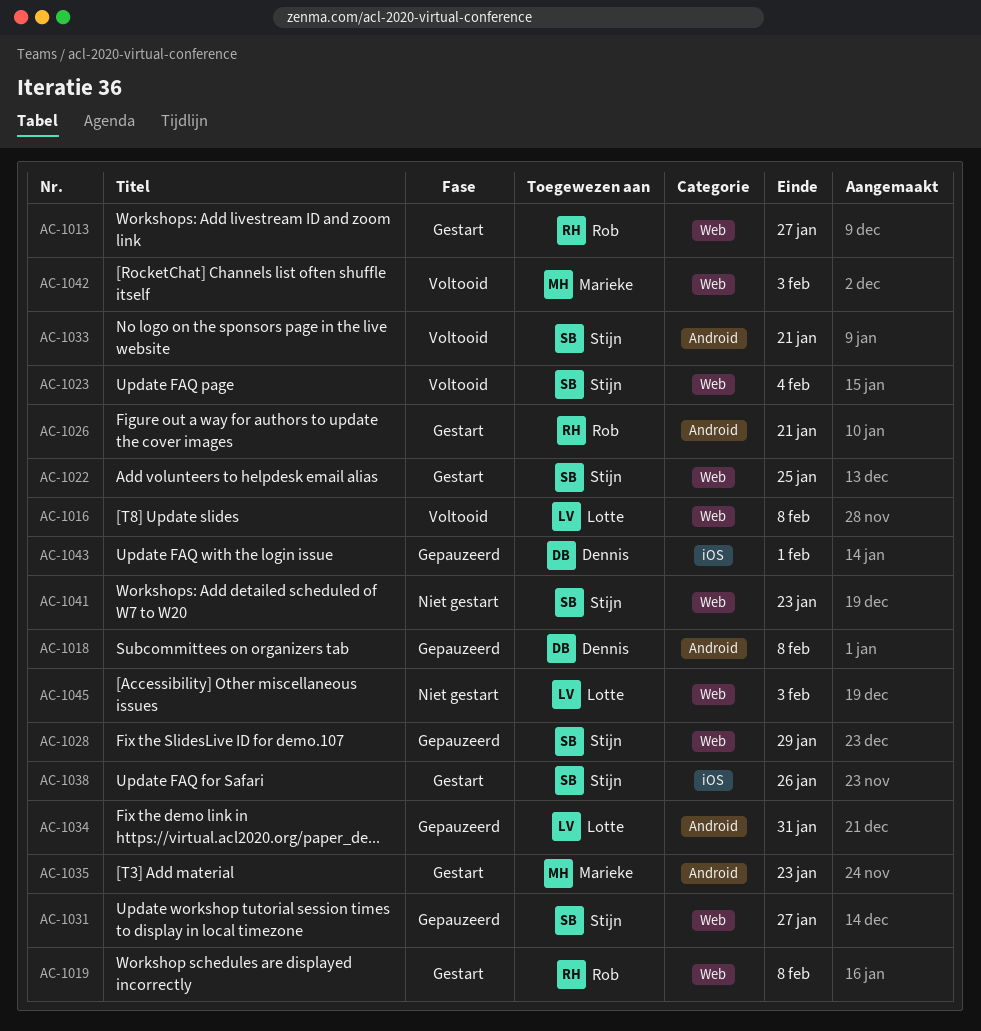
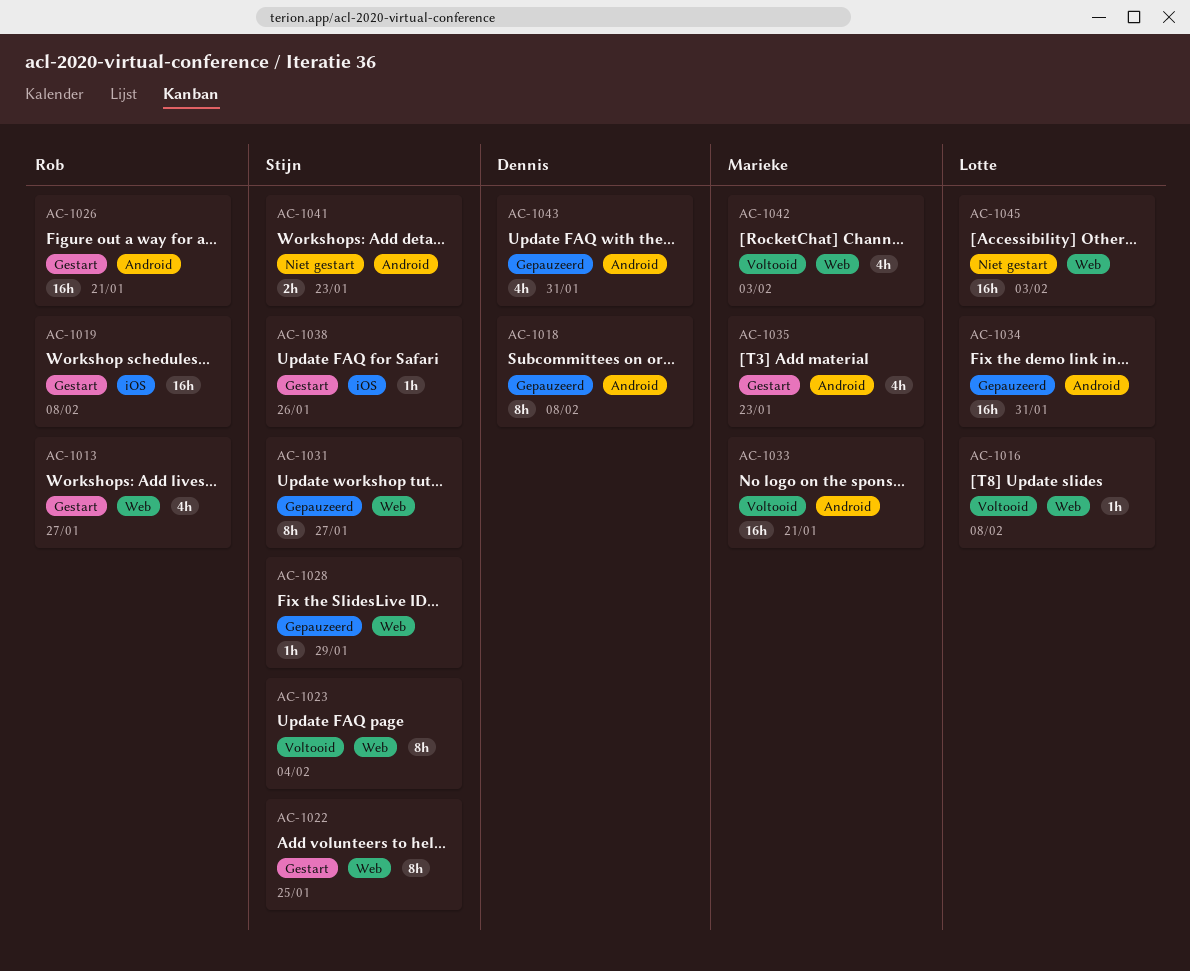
AC-1019, label: Web -> iOS
AC-1033, owner: Stijn -> Marieke
AC-1041, label: Web -> Android
AC-1043, label: iOS -> Android
AC-1043, due: Feb 1 -> Jan 31

